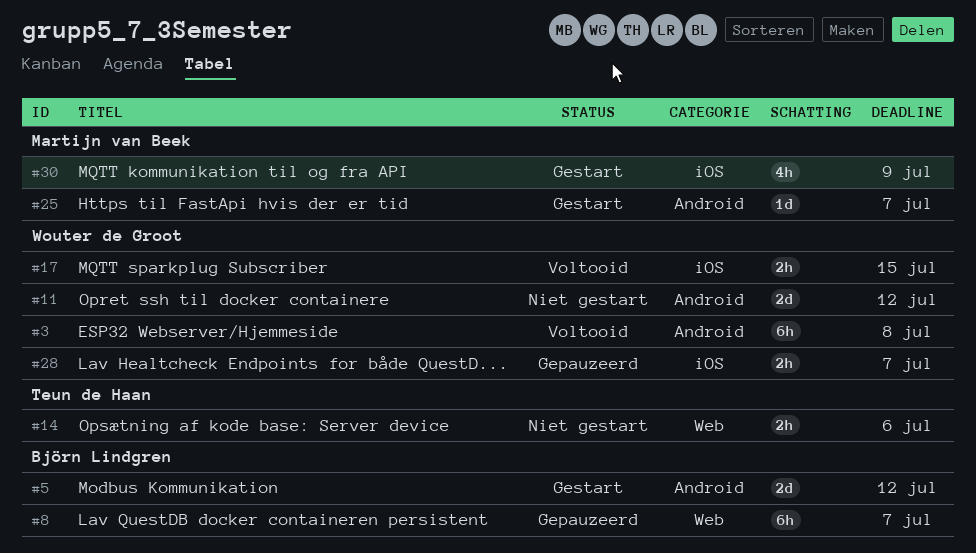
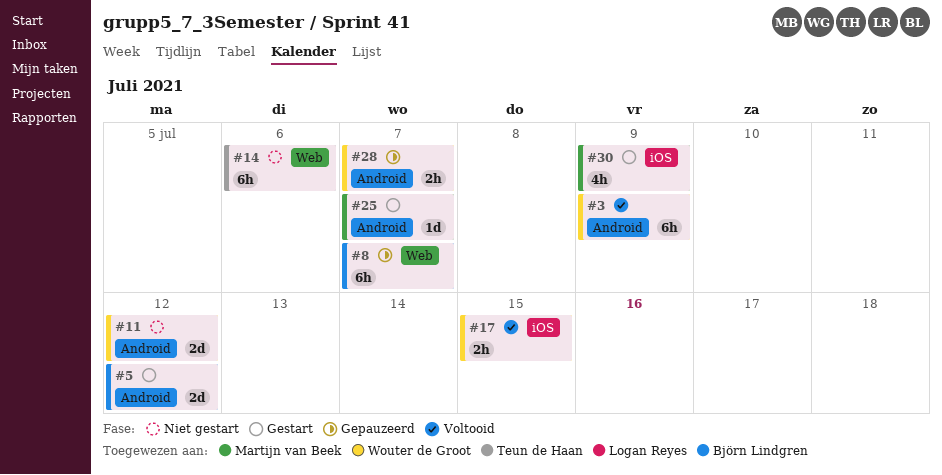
#3, due: Jul 8 -> Jul 9
#14, estimate: 2h -> 6h
#28, label: iOS -> Android

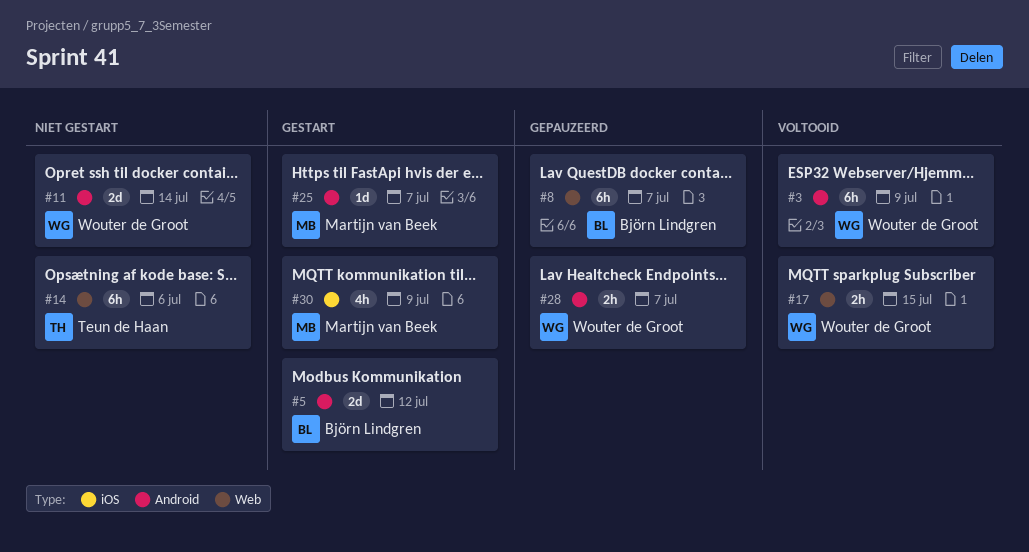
#11, due: Jul 12 -> Jul 14
#17, label: iOS -> Web

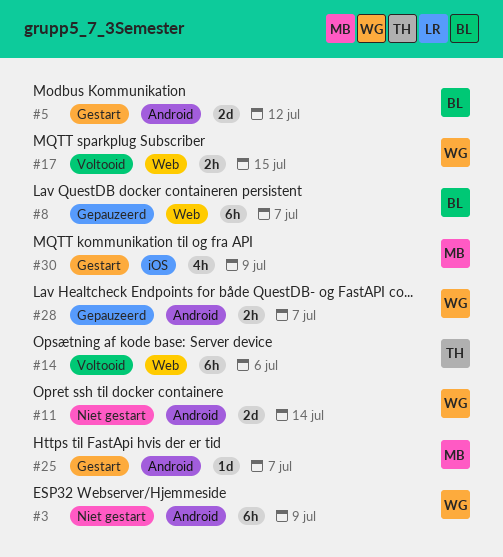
#3, status: Voltooid -> Niet gestart
#14, status: Niet gestart -> Voltooid

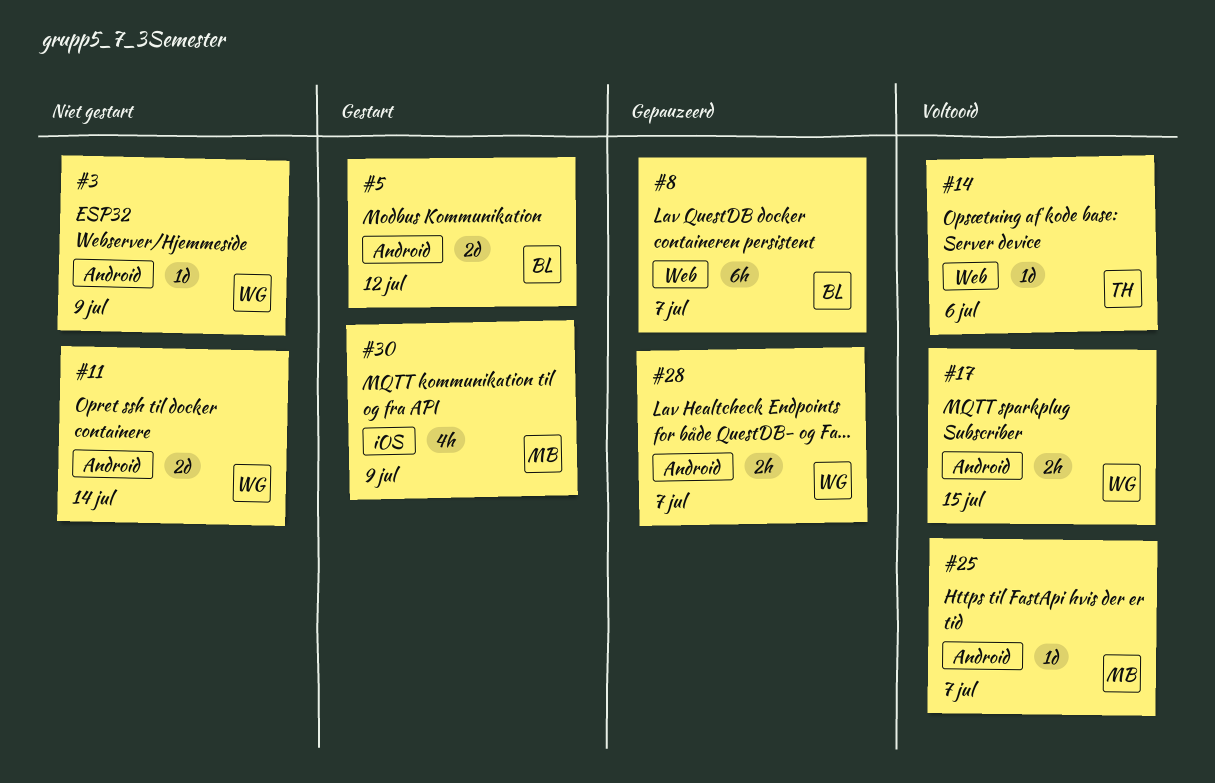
#3, estimate: 6h -> 1d
#14, estimate: 6h -> 1d
#17, label: Web -> Android
#25, status: Gestart -> Voltooid

